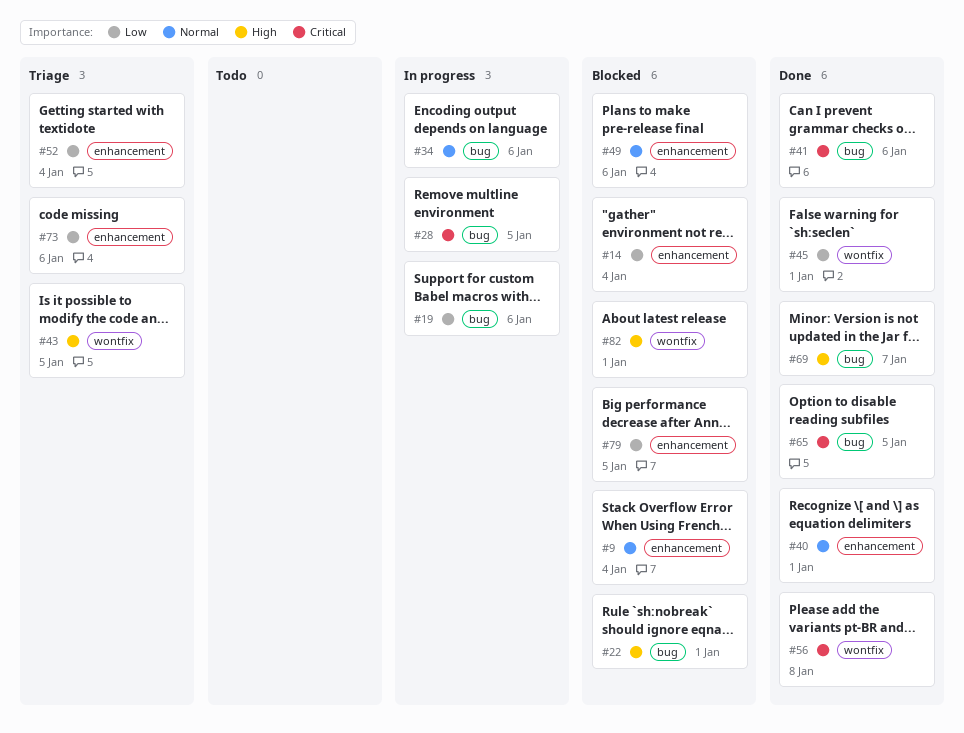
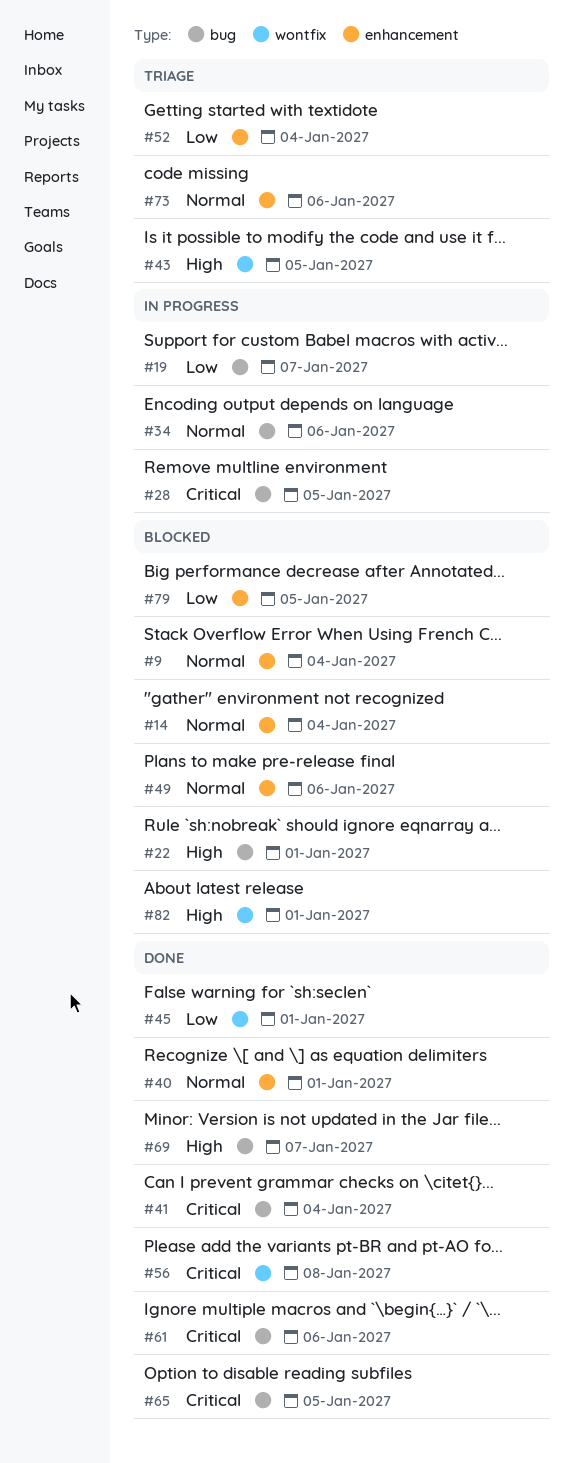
#14, priority: Low -> Normal
#19, due: Jan 6 -> Jan 7
#41, due: Jan 6 -> Jan 4
#61: none -> present
#73, priority: Low -> Normal

